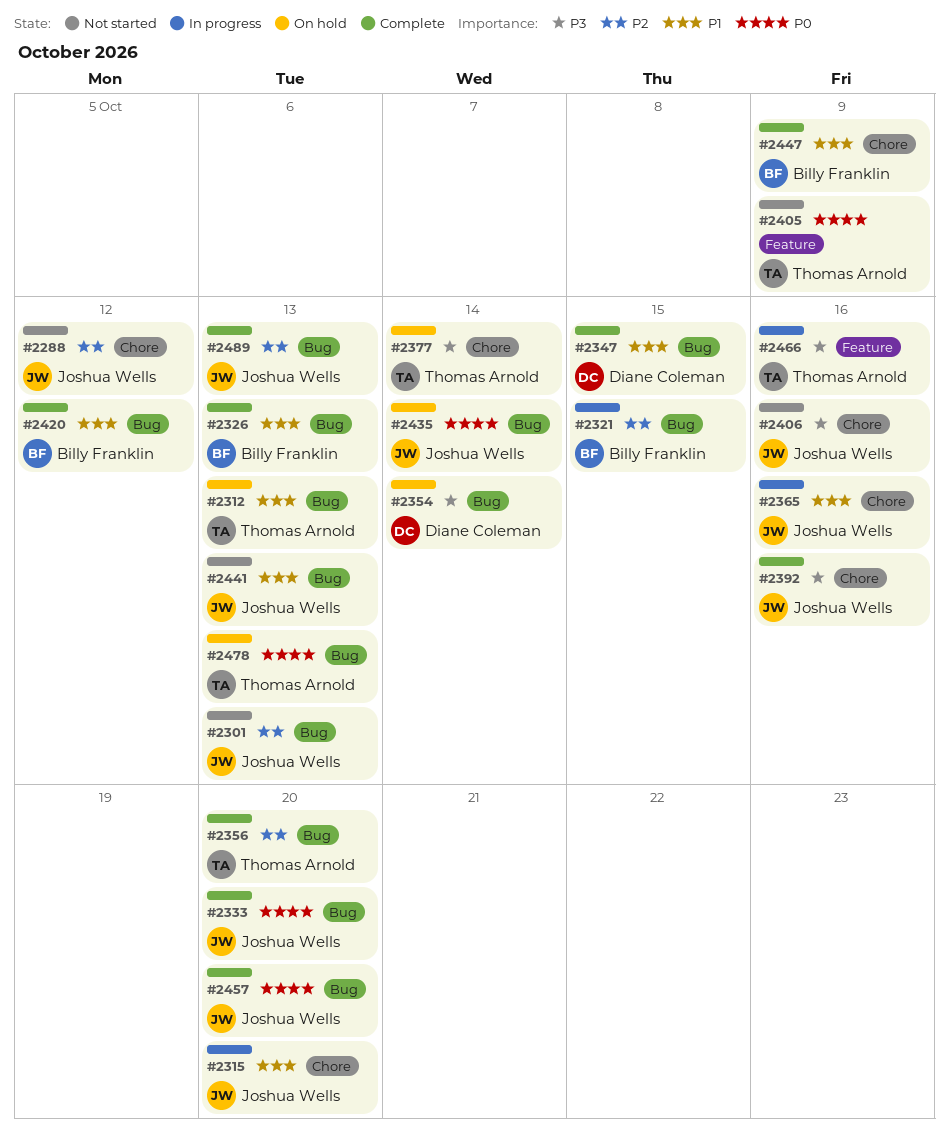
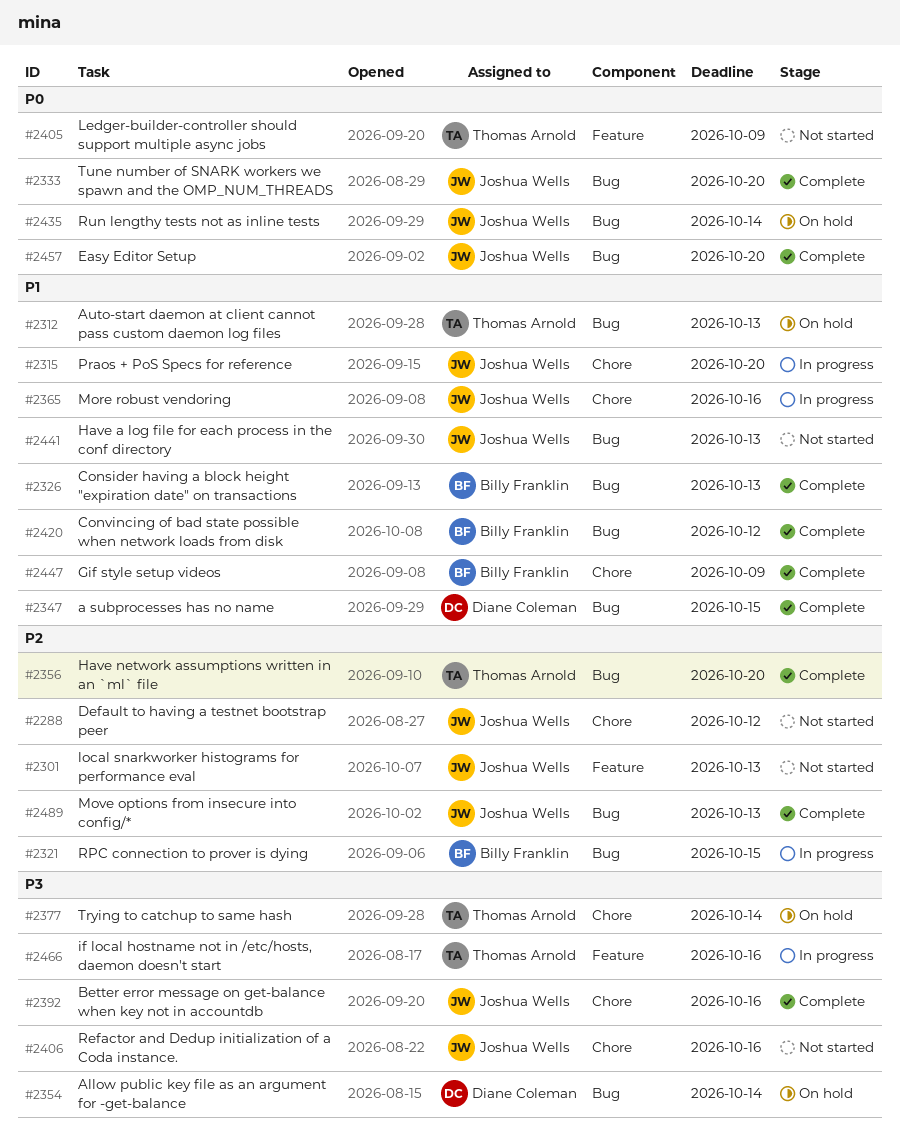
#2301, label: Bug -> Feature
#2478: present -> none

